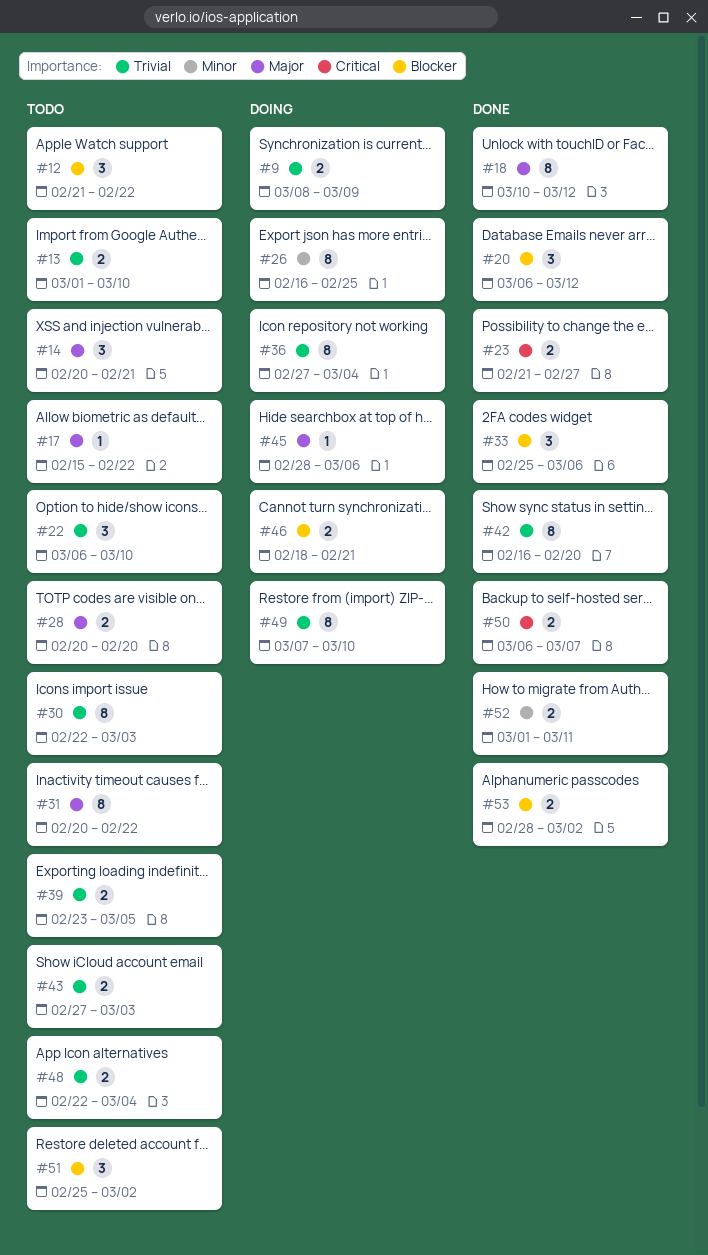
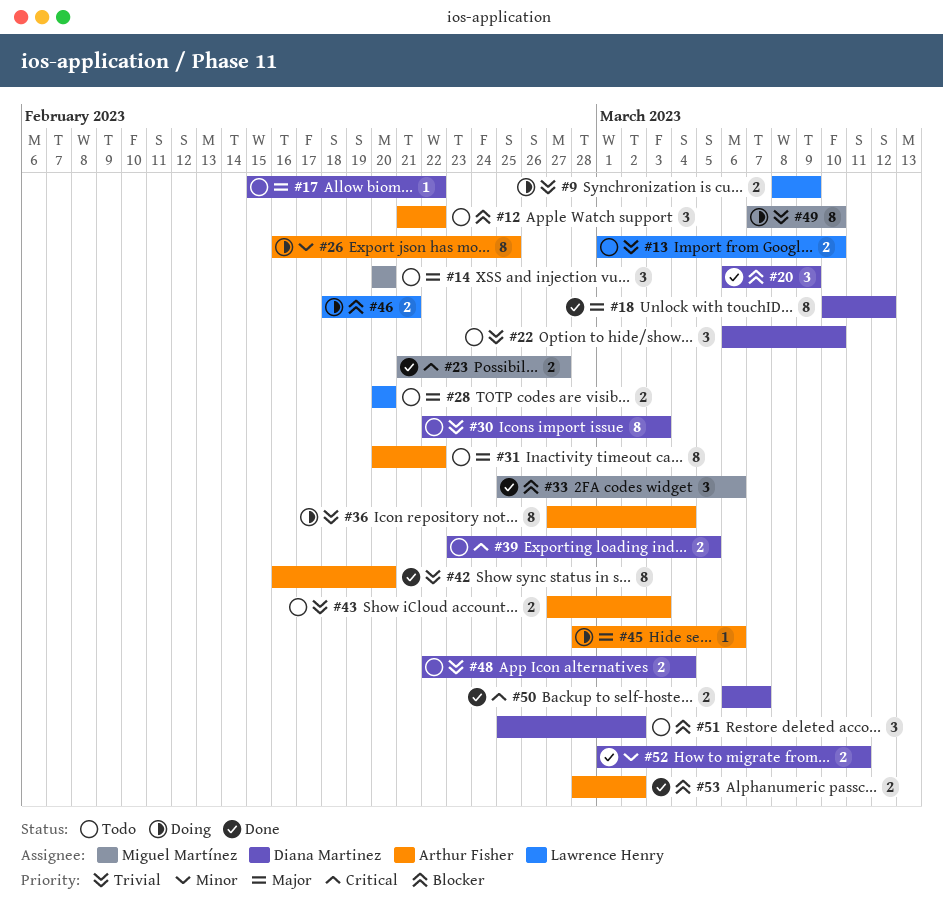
#14, due: Feb 21 -> Feb 20
#20, due: Mar 12 -> Mar 9
#39, priority: Trivial -> Critical

